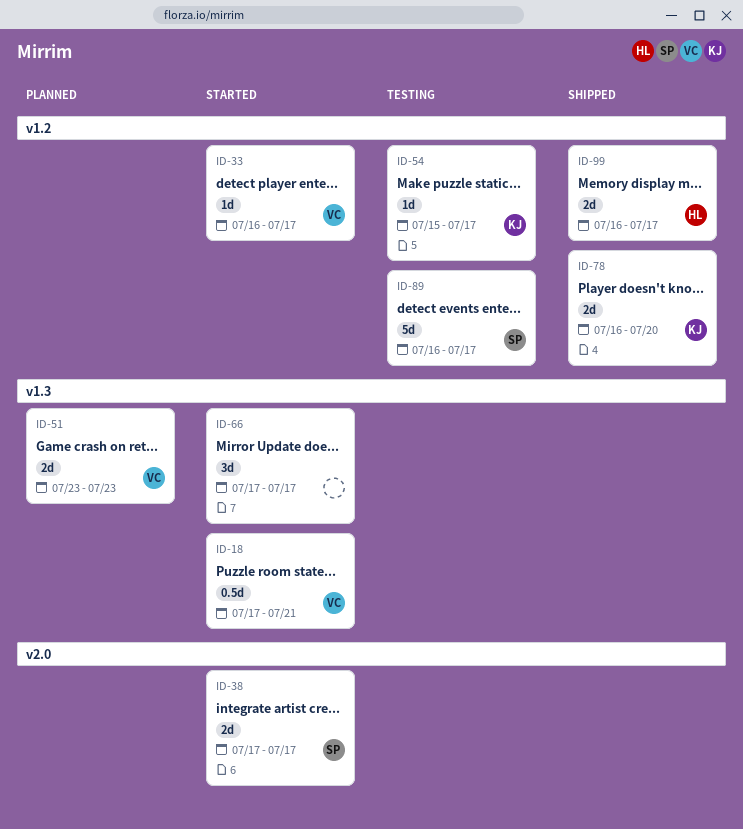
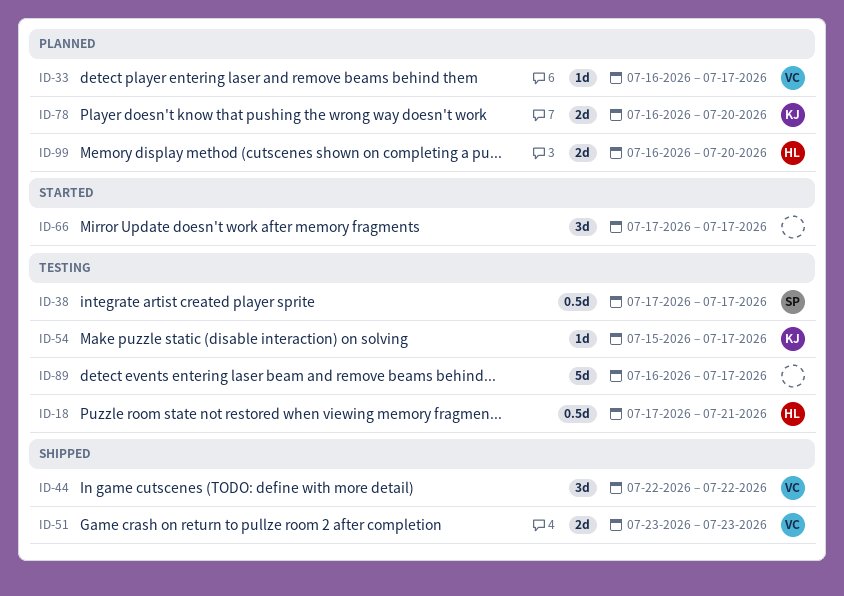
ID-18, status: Started -> Testing
ID-18, owner: VC -> HL
ID-33, status: Started -> Planned
ID-38, status: Started -> Testing
ID-38, estimate: 2d -> 0.5d
ID-44: none -> present
ID-51, status: Planned -> Shipped
ID-78, status: Shipped -> Planned
ID-89, owner: SP -> none
ID-99, status: Shipped -> Planned
ID-99, due: Jul 17 -> Jul 20

